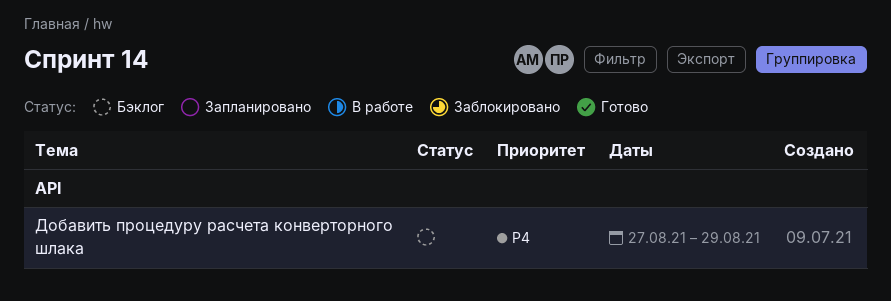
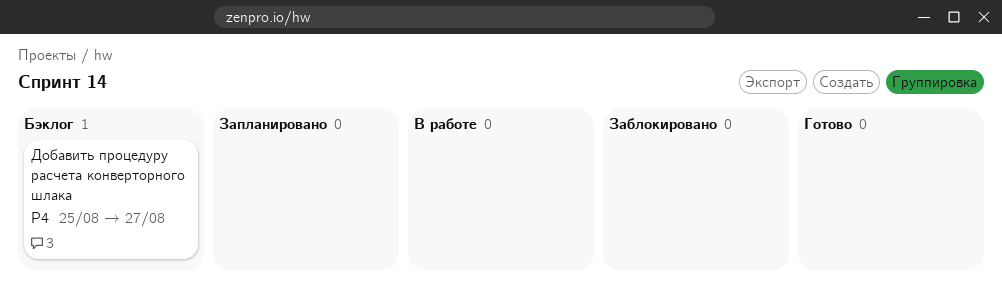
Добавить процедуру расчета конверторного шлака, start: Aug 27 -> Aug 25
Добавить процедуру расчета конверторного шлака, due: Aug 29 -> Aug 27

